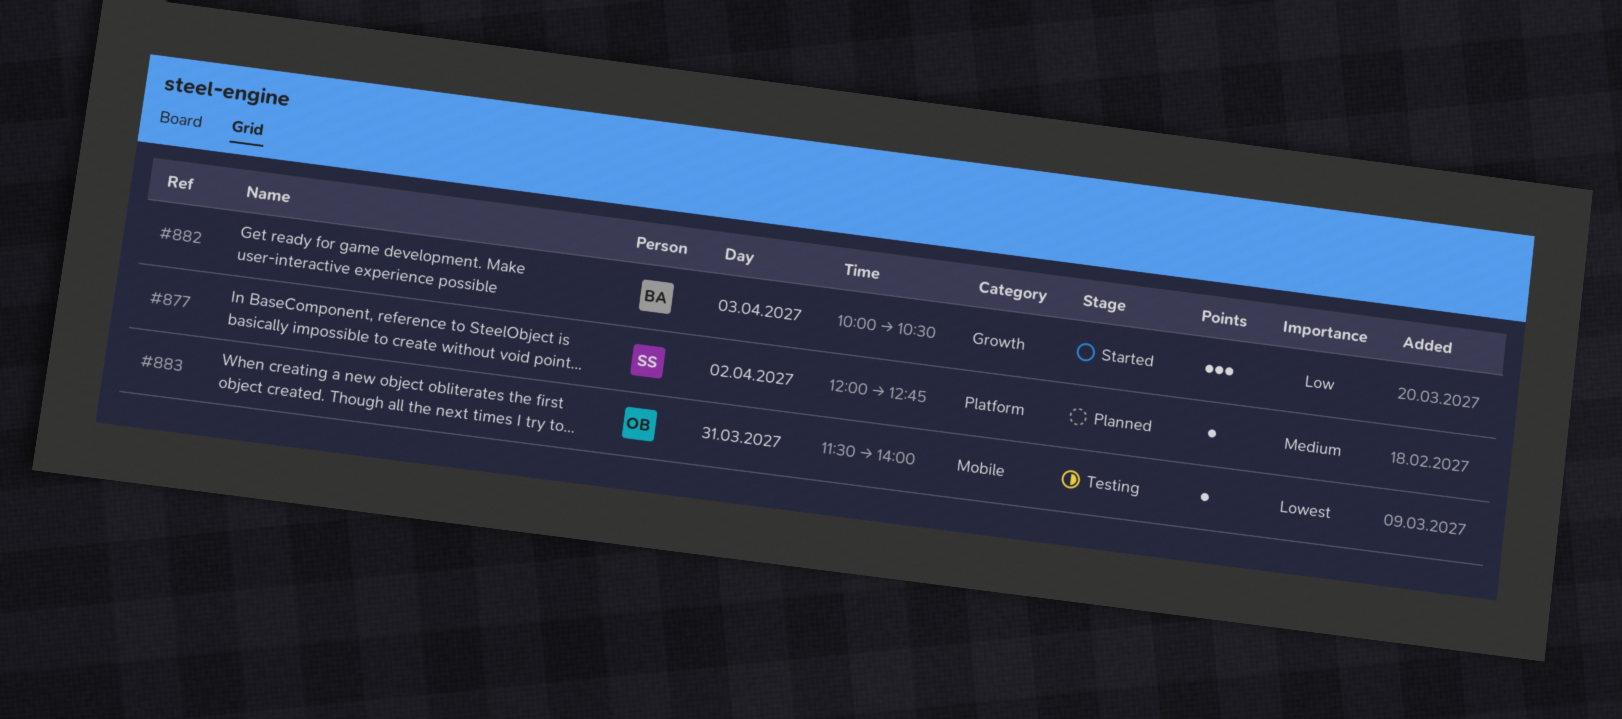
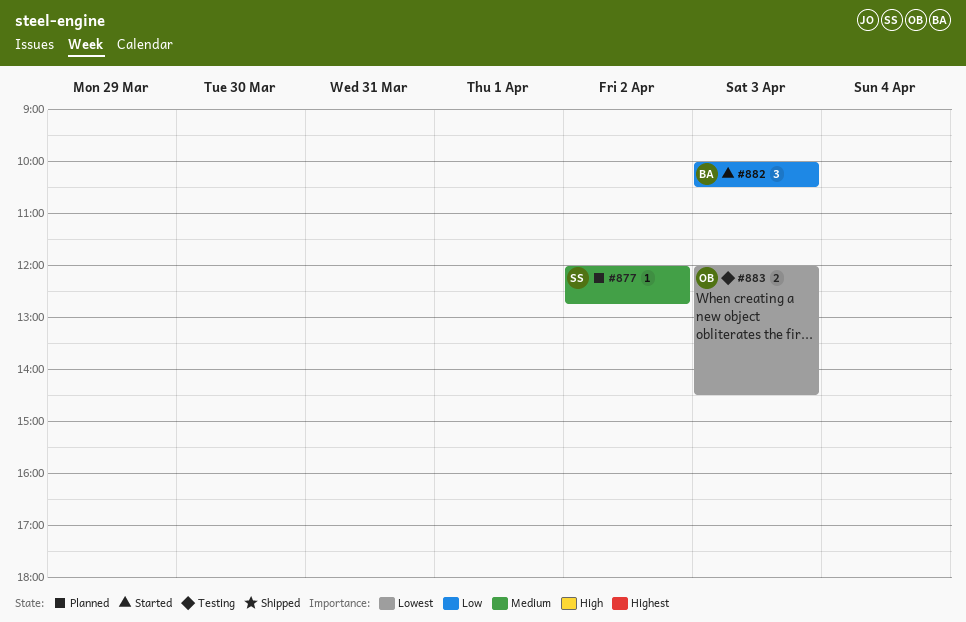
#883, estimate: 1 -> 2
#883, day: Mar 31 -> Apr 3
#883, begins: 11:30 -> 12:00
#883, ends: 14:00 -> 14:30

